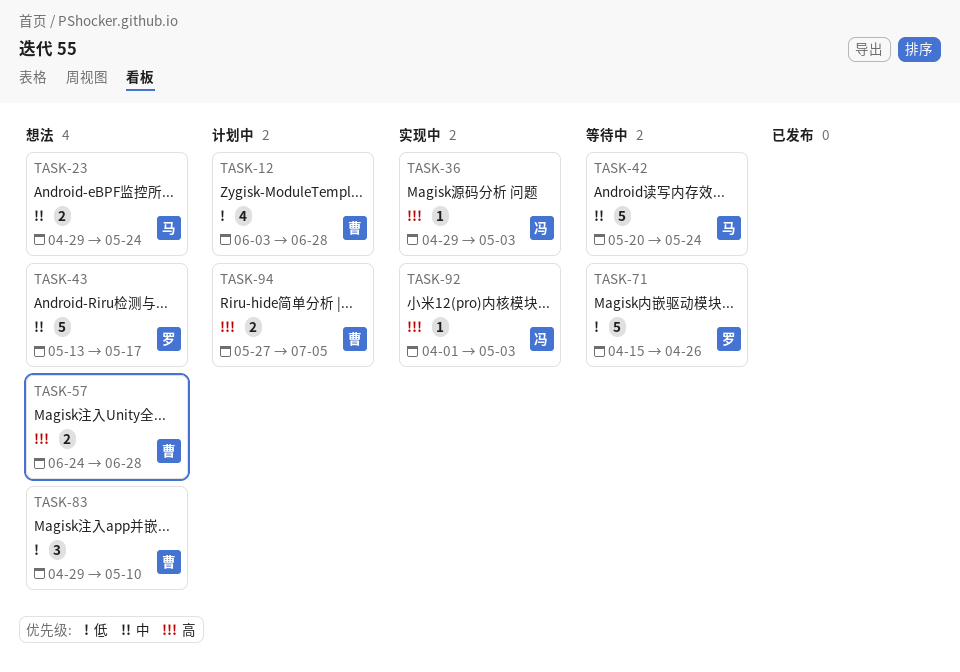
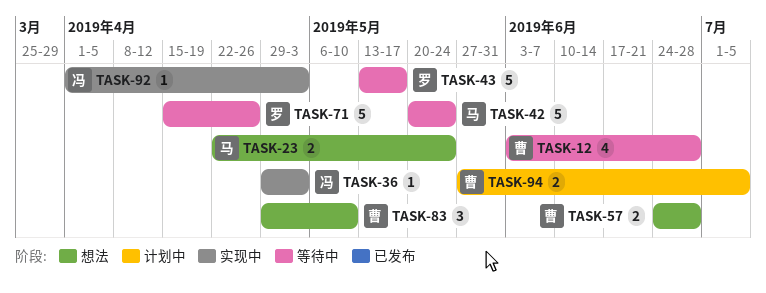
TASK-12, status: 计划中 -> 等待中
TASK-23, start: Apr 29 -> Apr 22
TASK-43, status: 想法 -> 等待中

